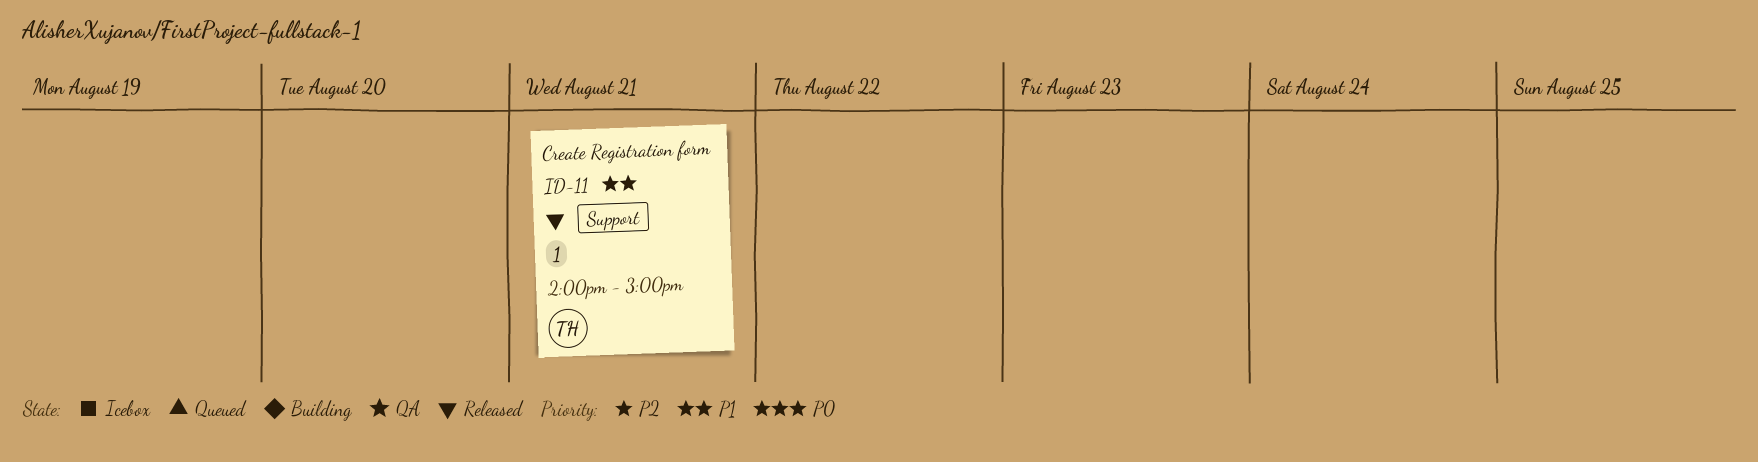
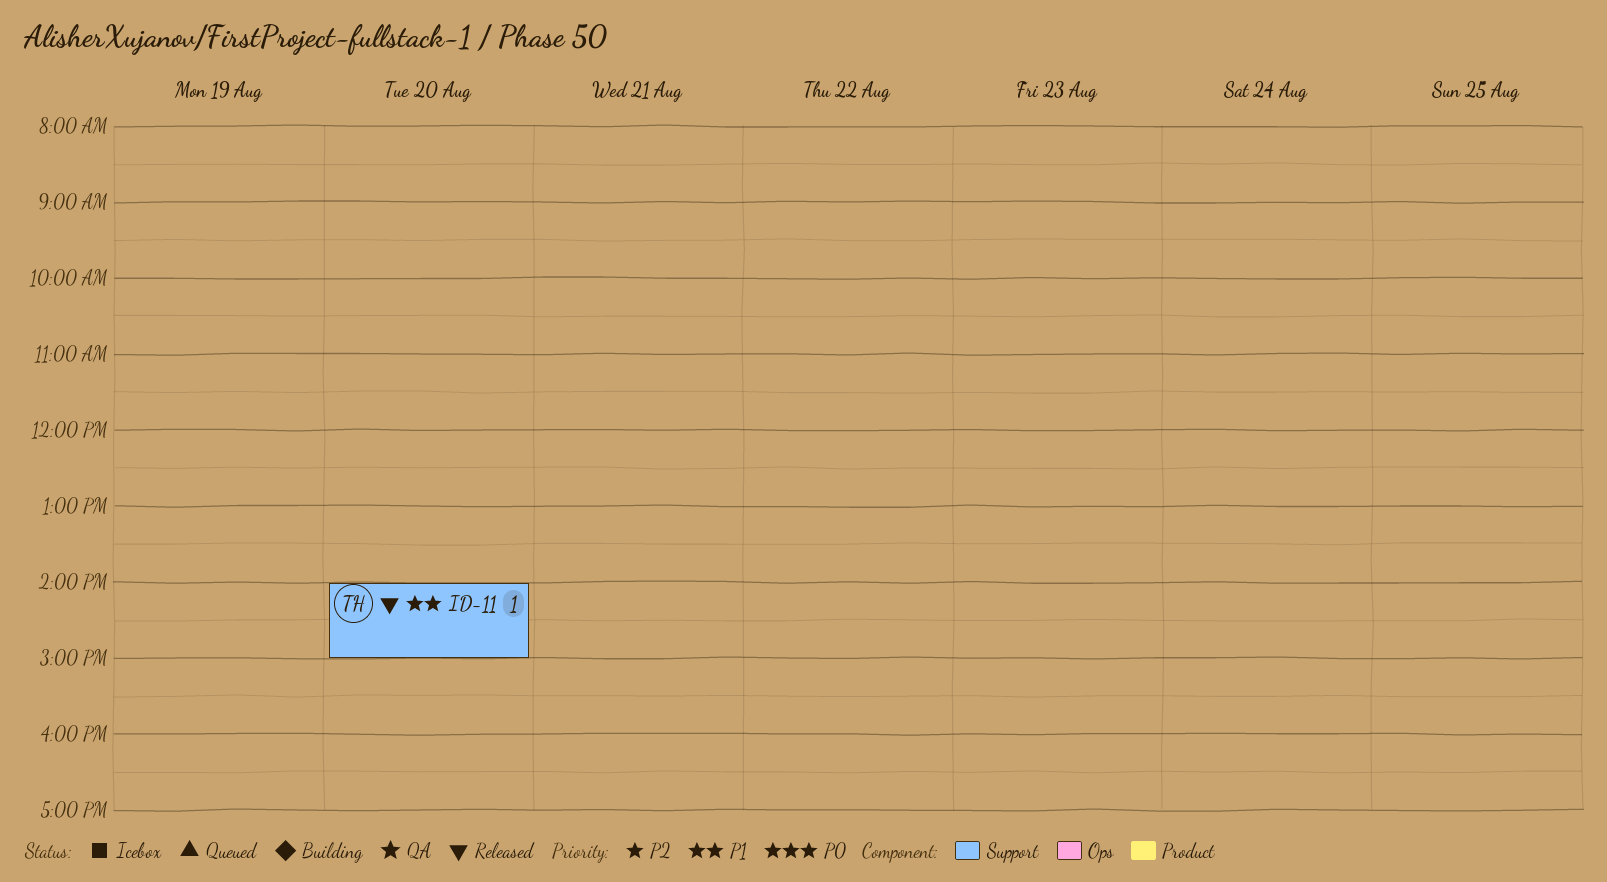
ID-11, day: Aug 21 -> Aug 20

